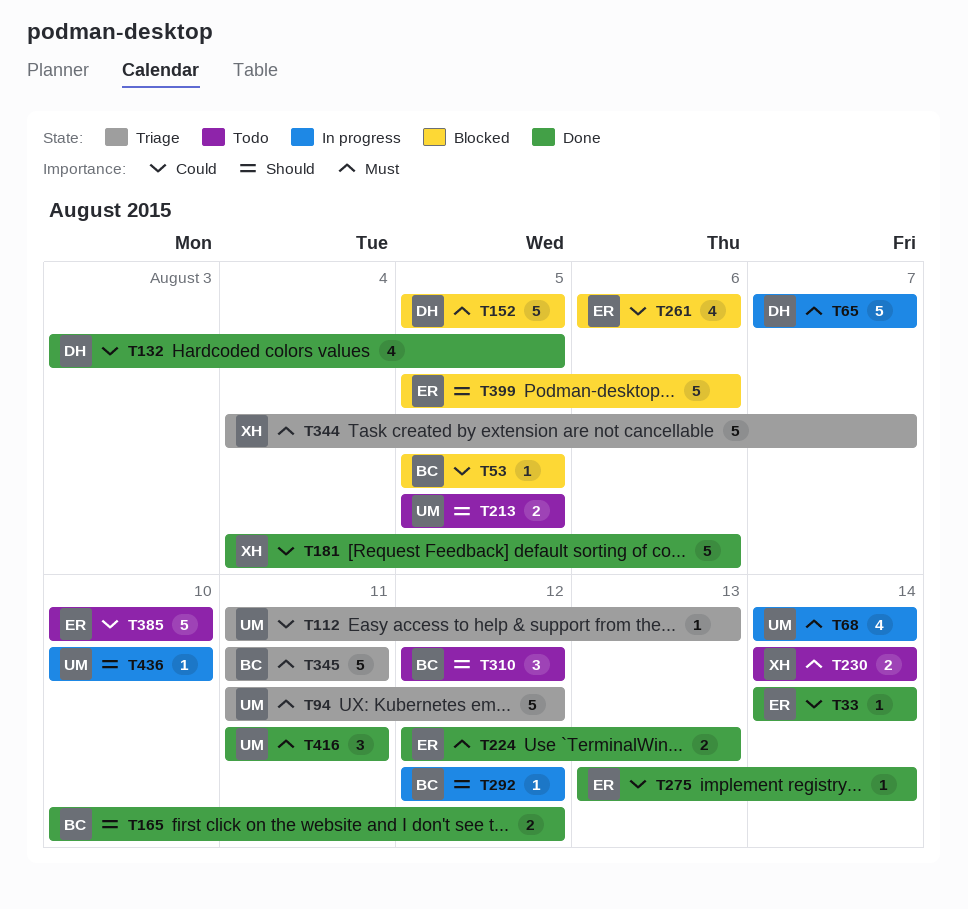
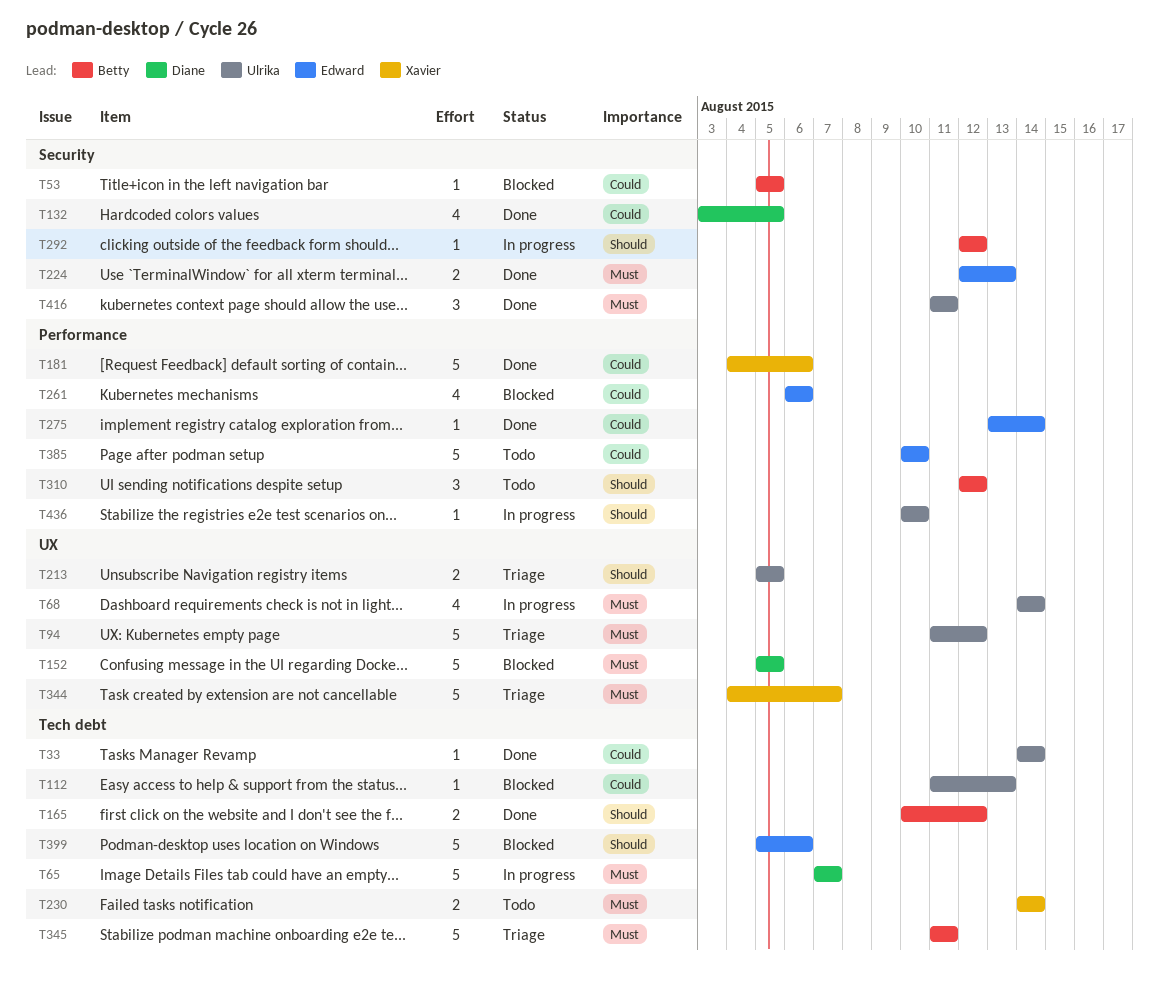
T33, owner: Edward -> Ulrika
T112, status: Triage -> Blocked
T213, status: Todo -> Triage

